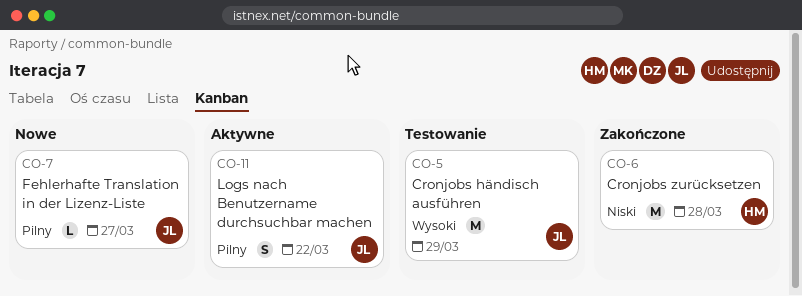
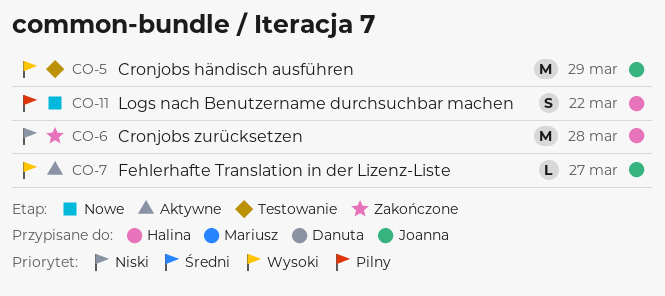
CO-7, status: Nowe -> Aktywne
CO-7, priority: Pilny -> Wysoki
CO-11, status: Aktywne -> Nowe
CO-11, owner: Joanna -> Halina

